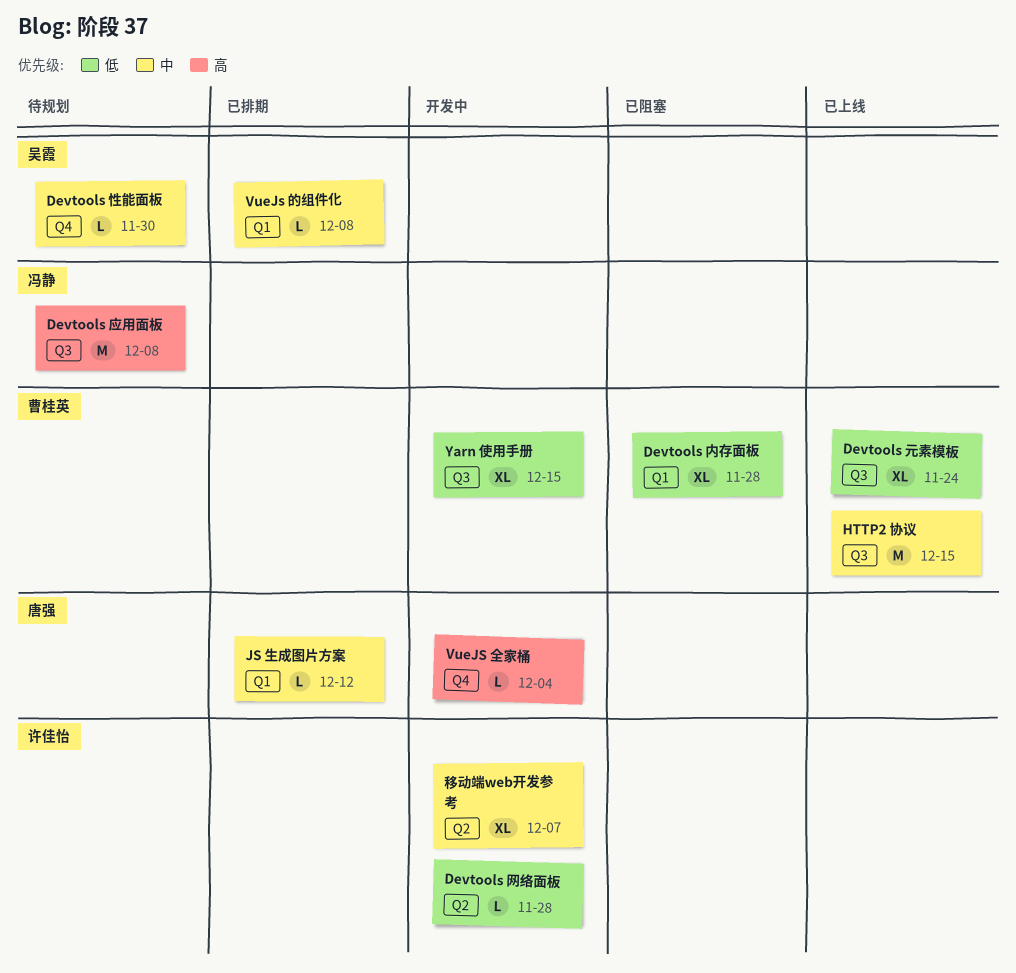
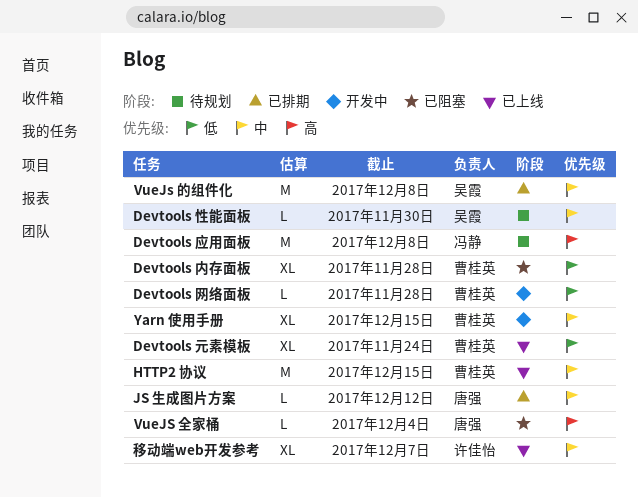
Devtools 网络面板, owner: 许佳怡 -> 曹桂英
VueJS 全家桶, status: 开发中 -> 已阻塞
VueJs 的组件化, estimate: L -> M
Yarn 使用手册, priority: 低 -> 中
移动端web开发参考, status: 开发中 -> 已上线

